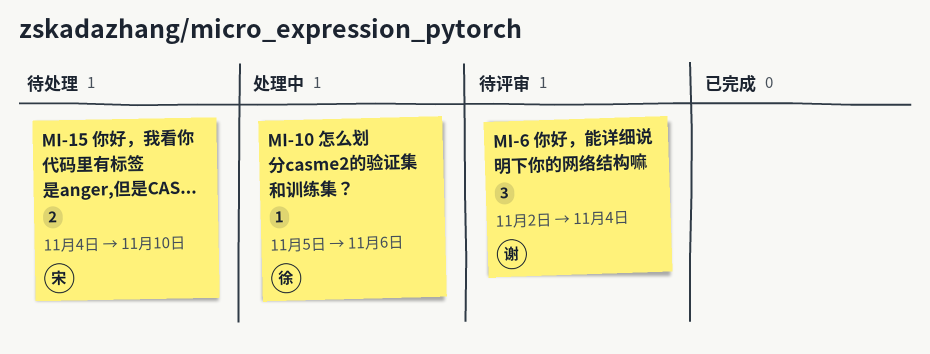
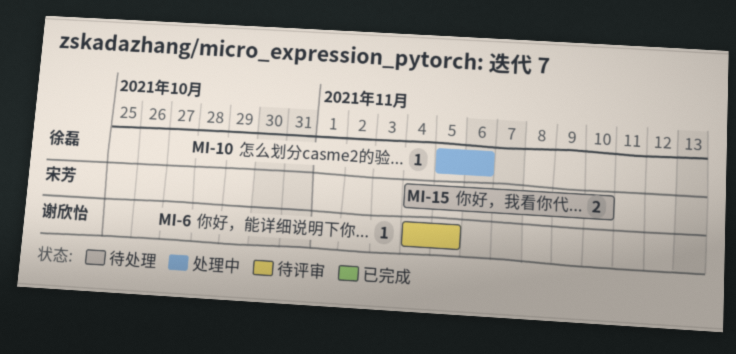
MI-6, estimate: 3 -> 1
MI-6, start: Nov 2 -> Nov 4
MI-6, due: Nov 4 -> Nov 5

